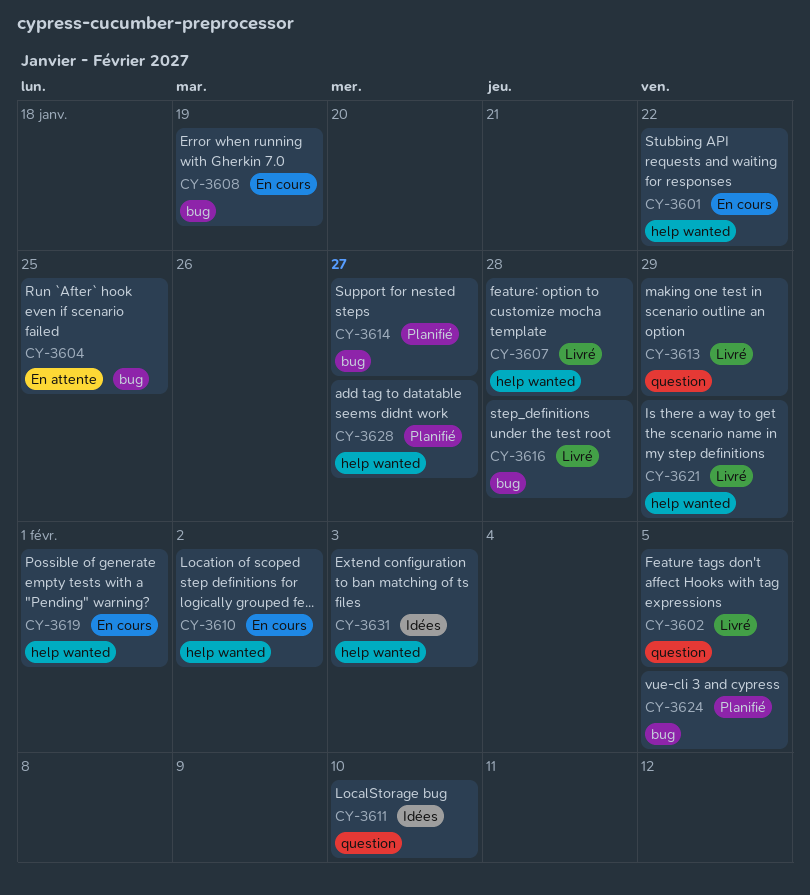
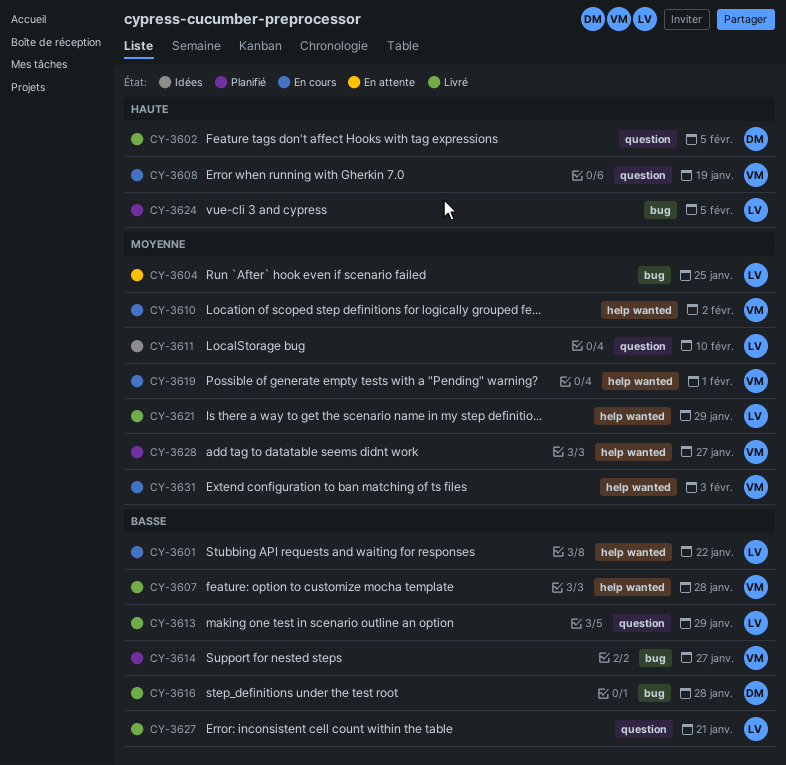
CY-3608, label: bug -> question
CY-3627: none -> present
CY-3631, status: Idées -> En cours

